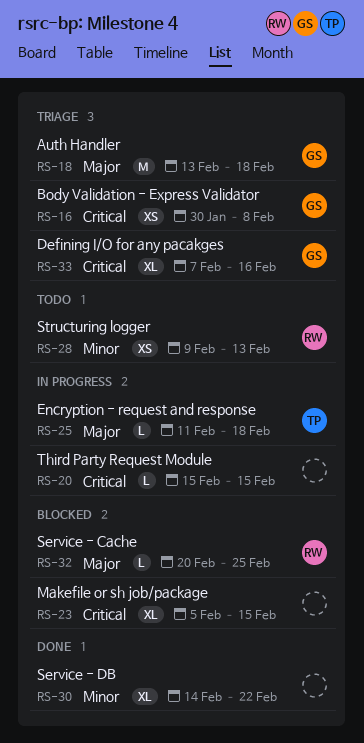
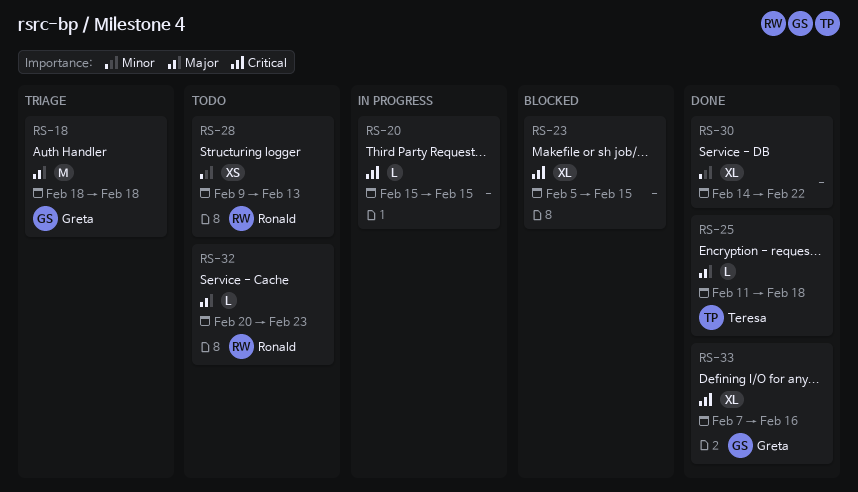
RS-16: present -> none
RS-18, start: Feb 13 -> Feb 18
RS-25, status: In progress -> Done
RS-32, status: Blocked -> Todo
RS-32, due: Feb 25 -> Feb 23
RS-33, status: Triage -> Done

